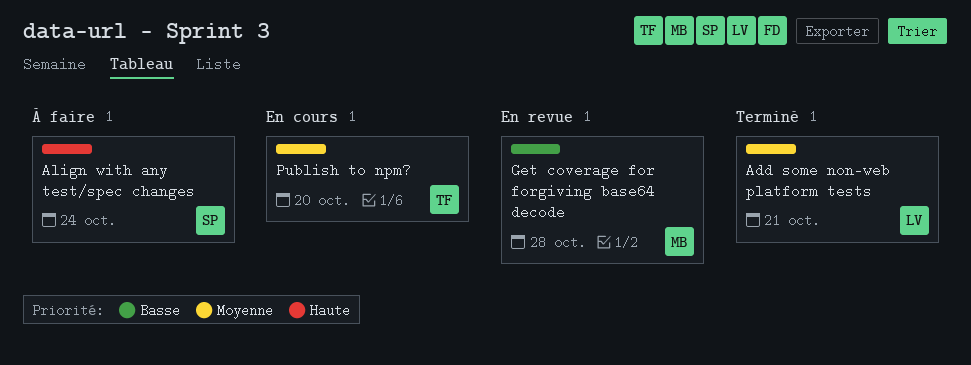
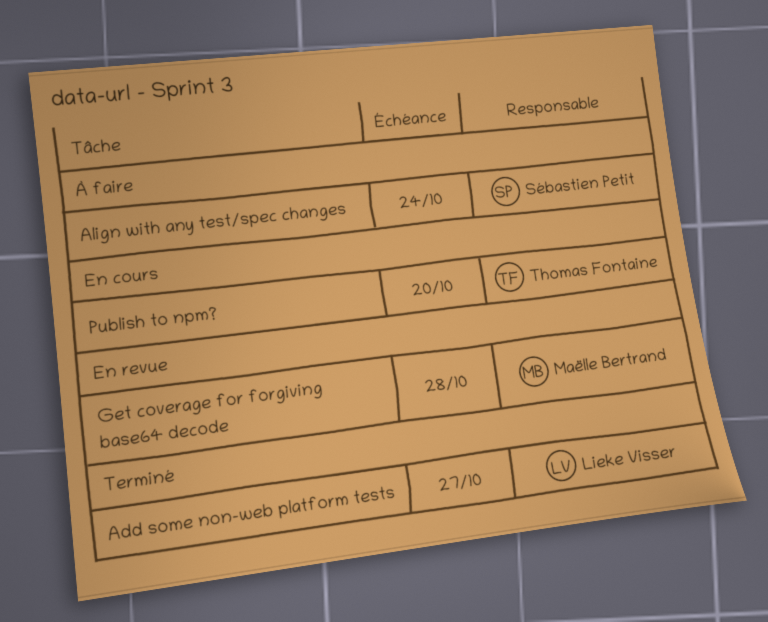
Add some non-web platform tests, due: Oct 21 -> Oct 27

